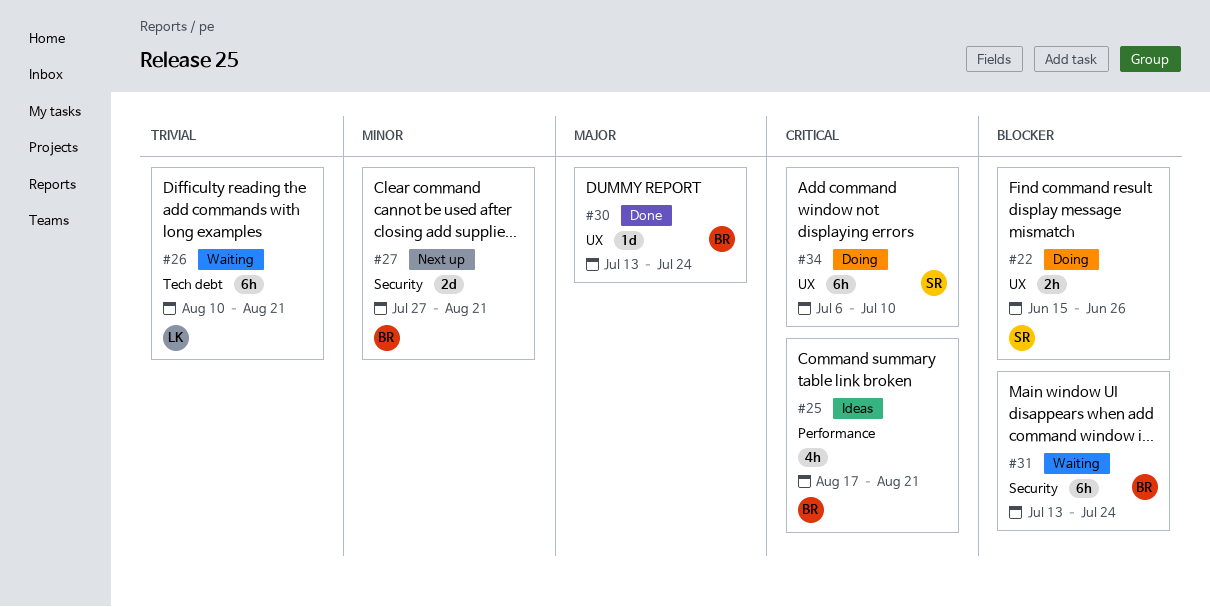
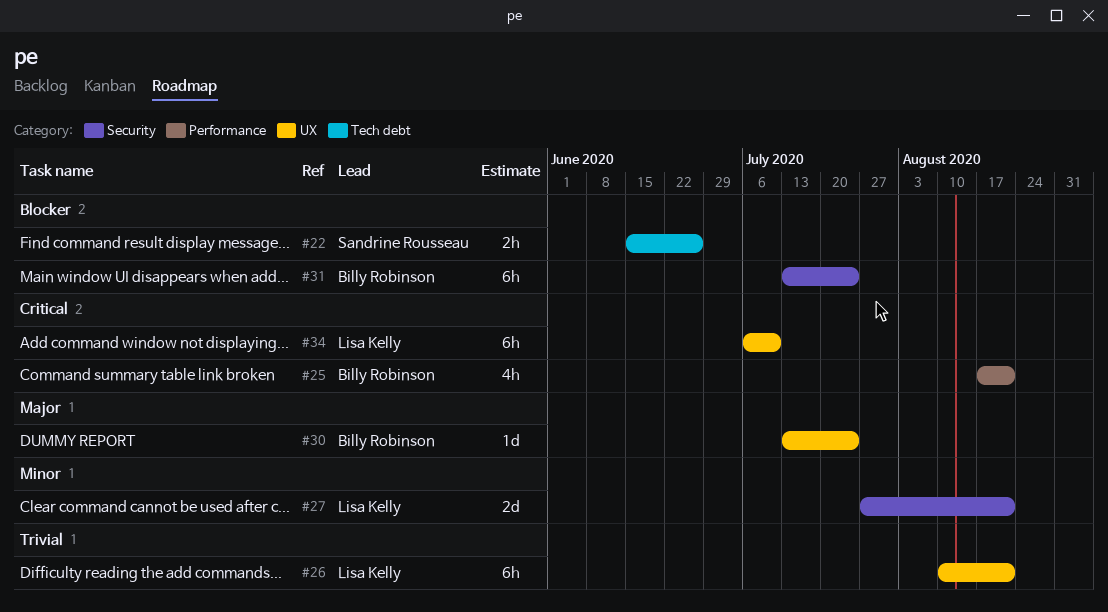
#22, label: UX -> Tech debt
#26, label: Tech debt -> UX
#27, owner: Billy Robinson -> Lisa Kelly
#34, owner: Sandrine Rousseau -> Lisa Kelly

